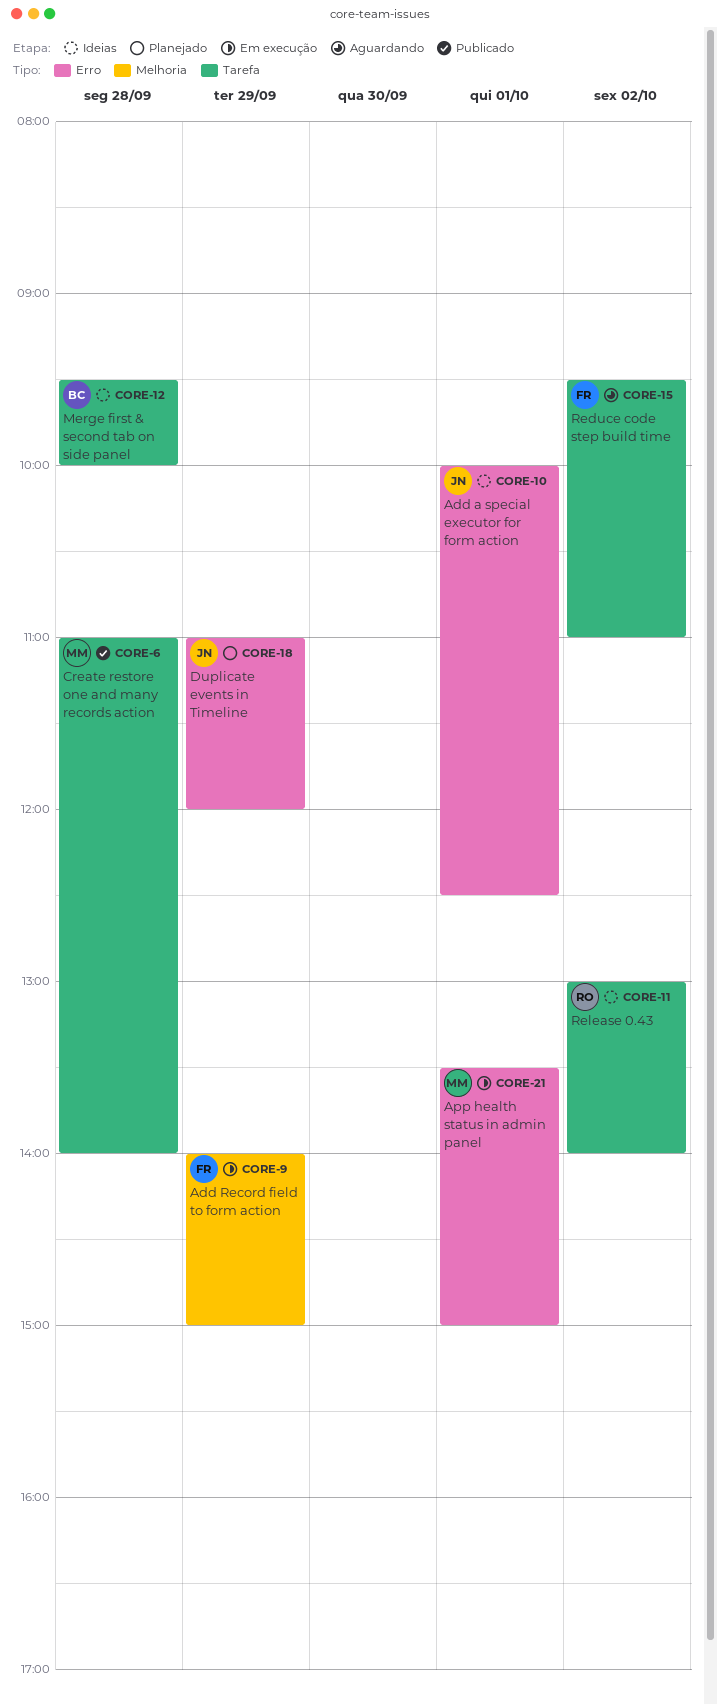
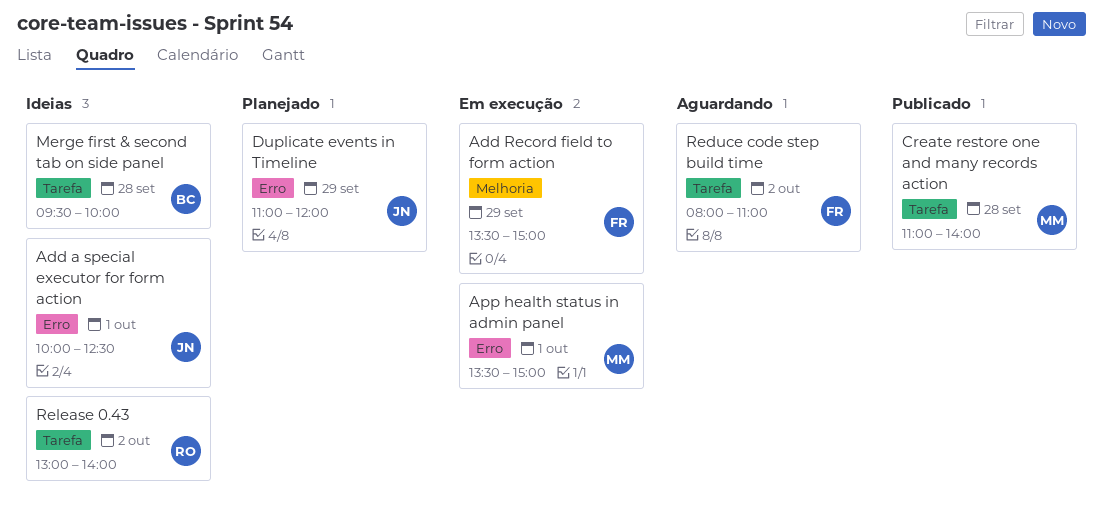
Add Record field to form action, begins: 14:00 -> 13:30
Reduce code step build time, begins: 09:30 -> 08:00

